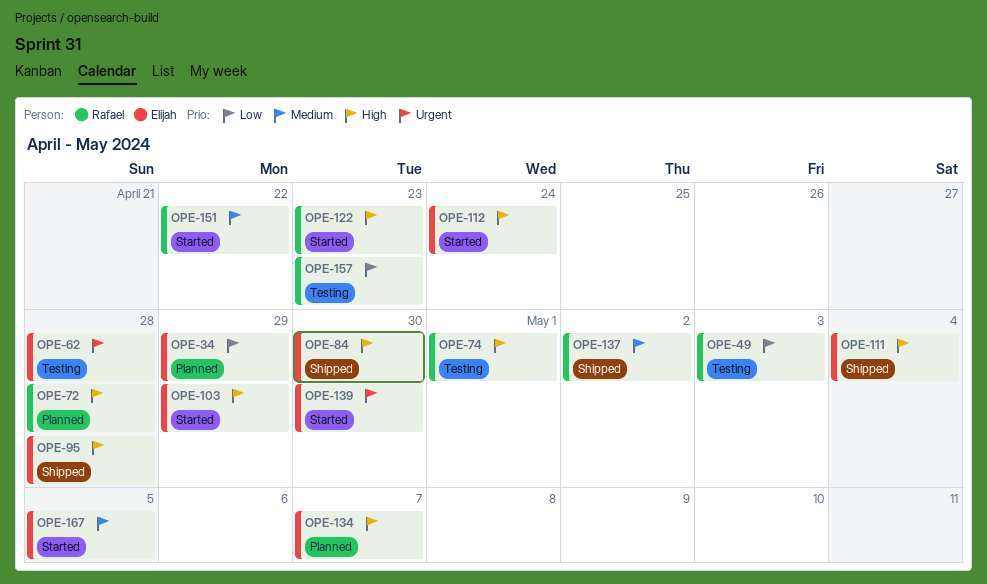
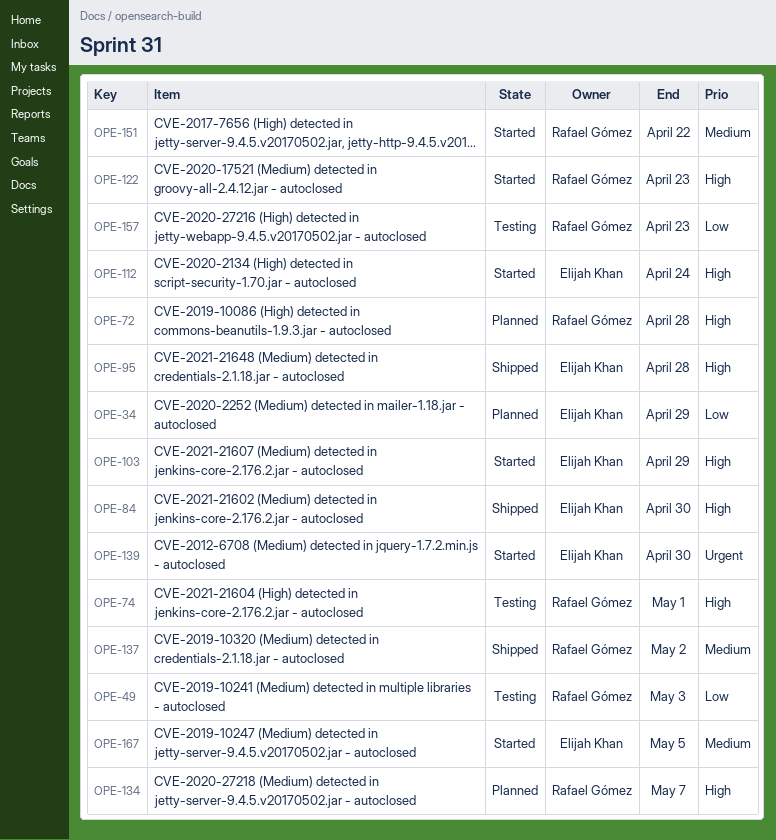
OPE-62: present -> none
OPE-111: present -> none
OPE-134, owner: Elijah Khan -> Rafael Gómez

